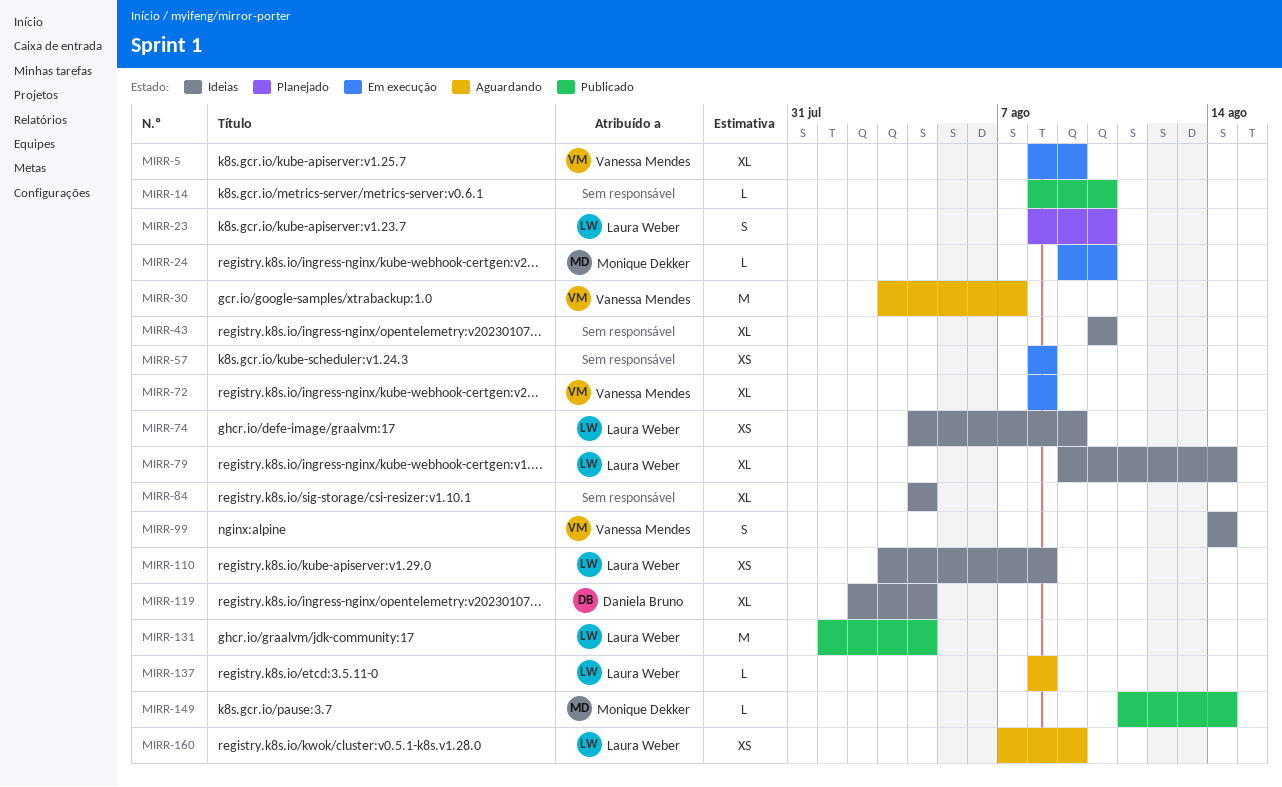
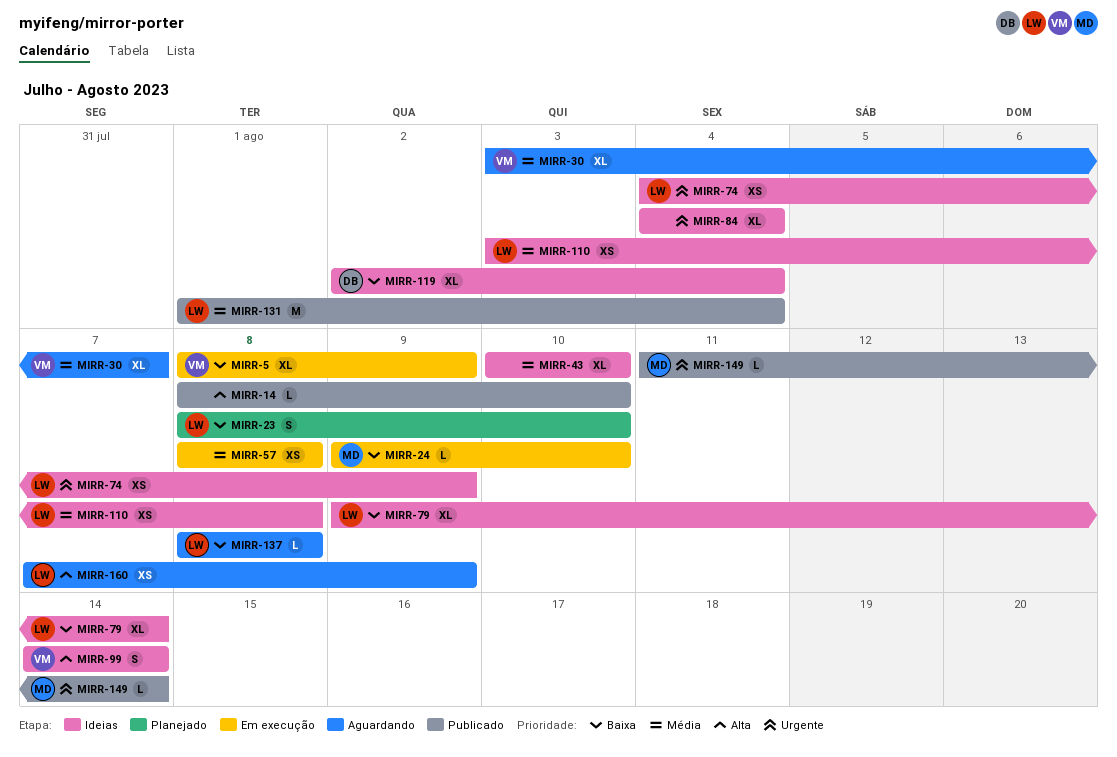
MIRR-30, estimate: M -> XL
MIRR-72: present -> none

